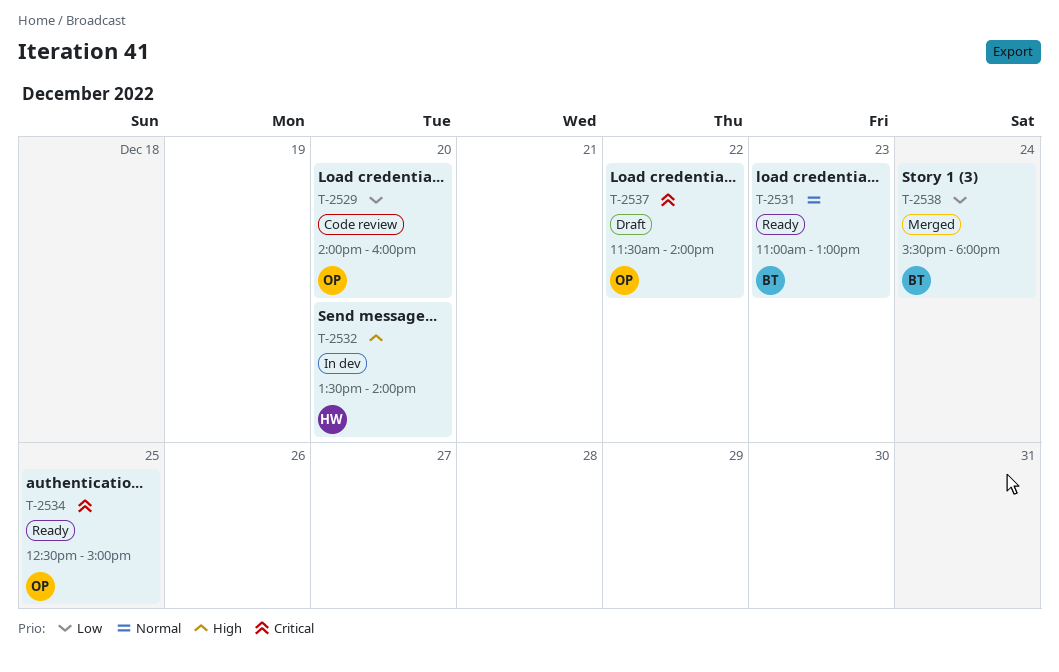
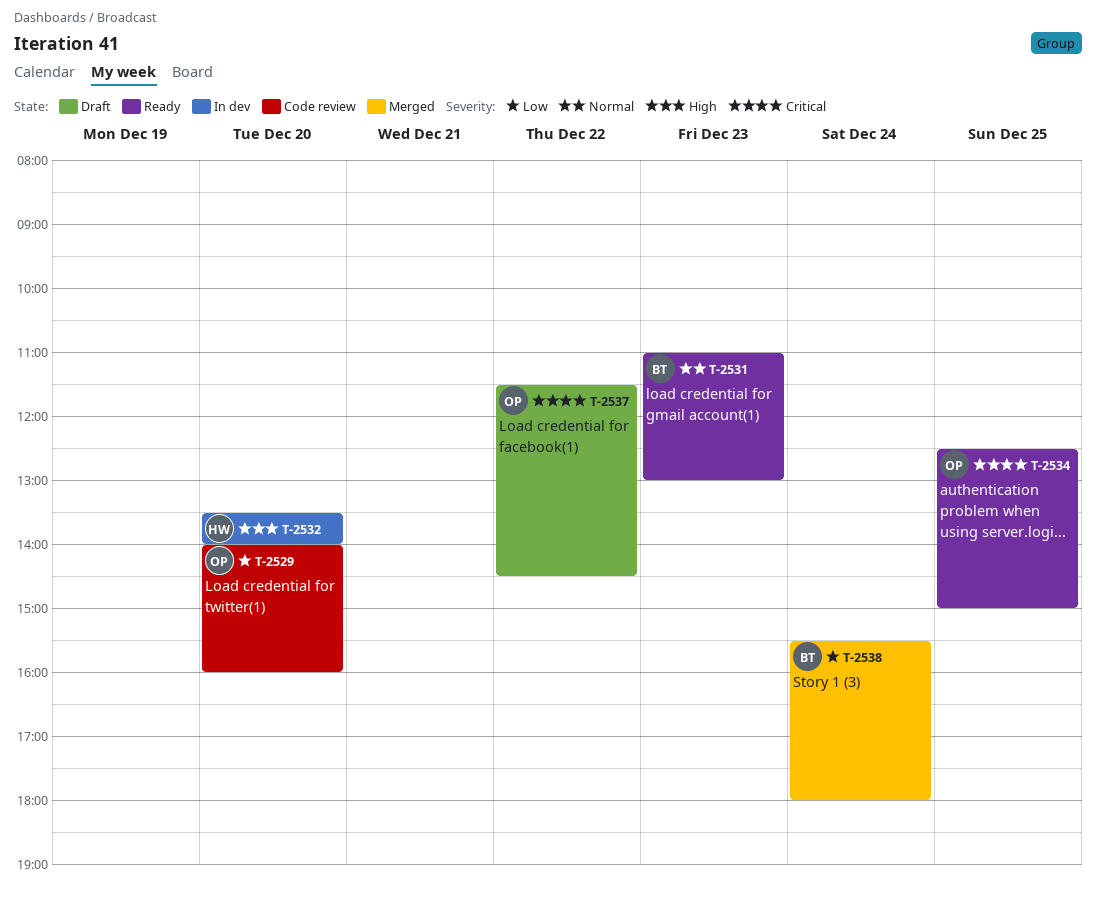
T-2537, ends: 14:00 -> 14:30

